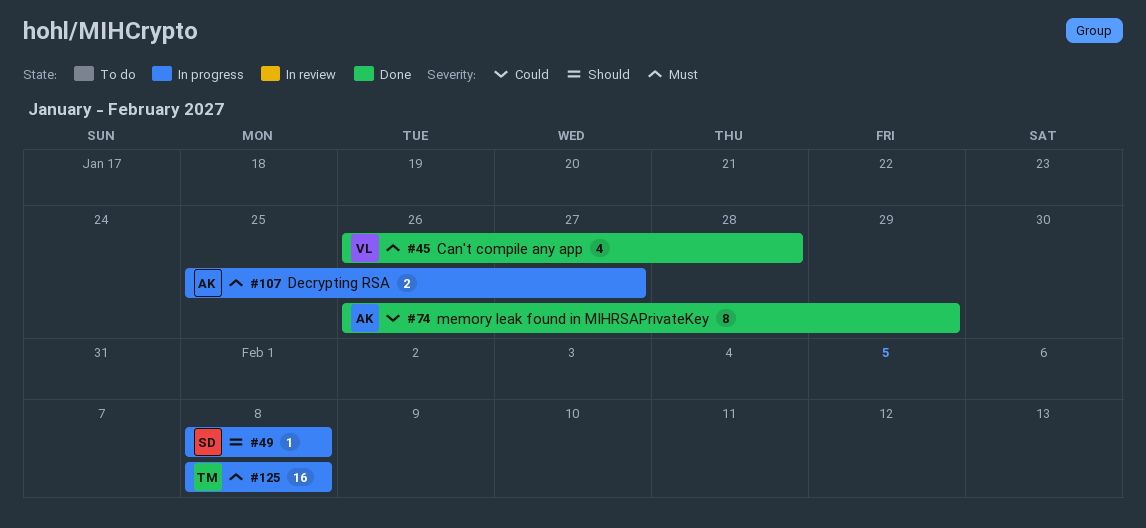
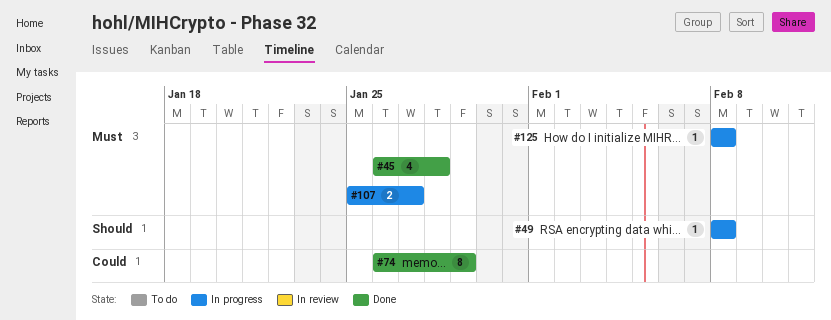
#125, estimate: 16 -> 1

